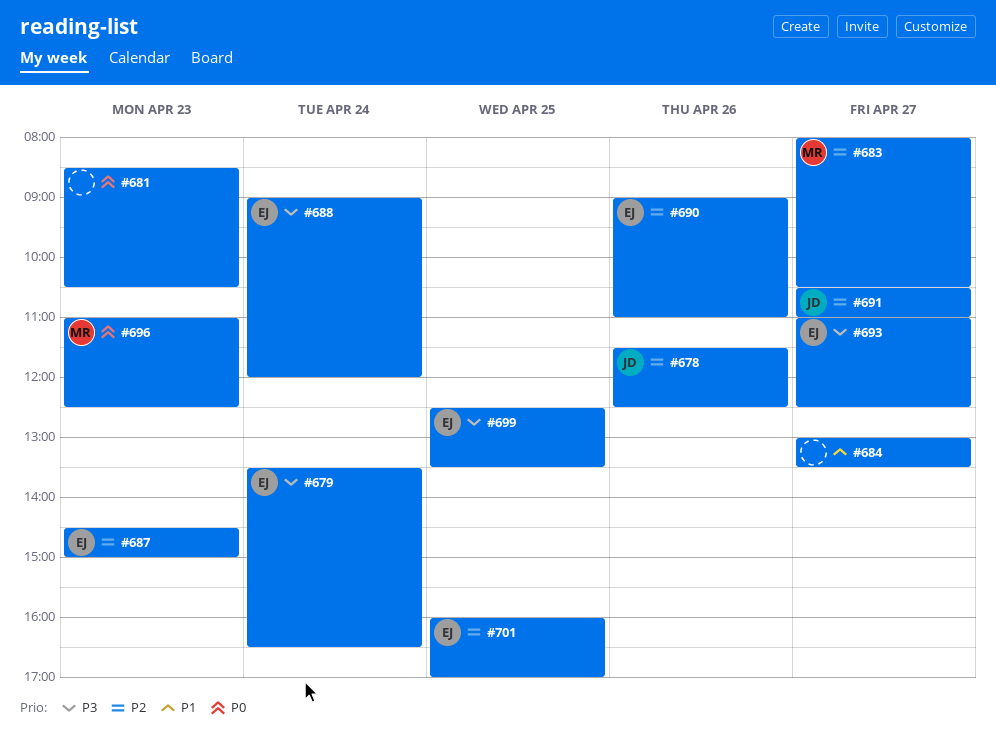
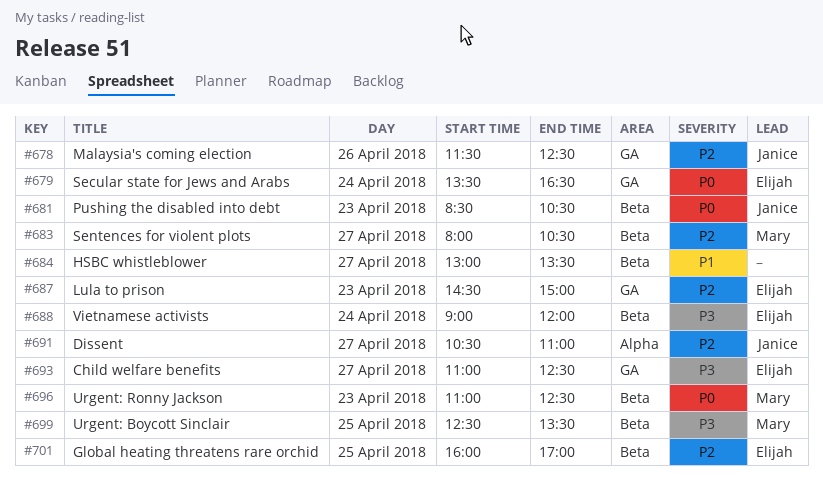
#679, priority: P3 -> P0
#681, owner: none -> Janice
#690: present -> none
#699, owner: Elijah -> Mary

